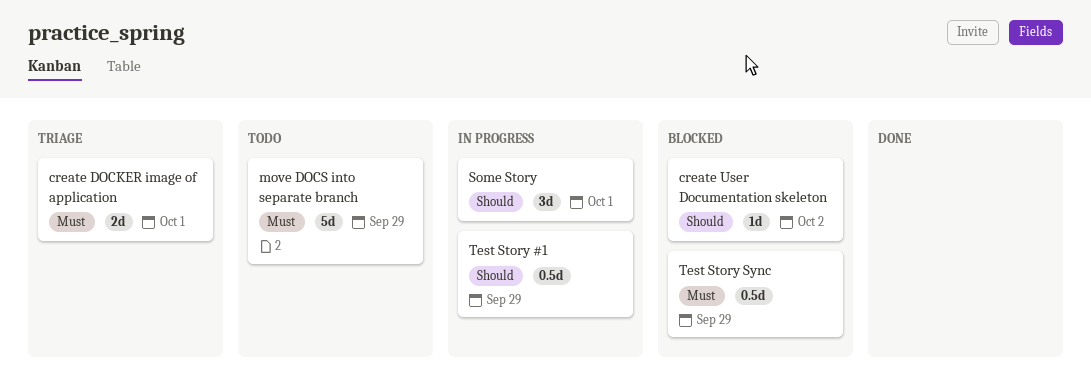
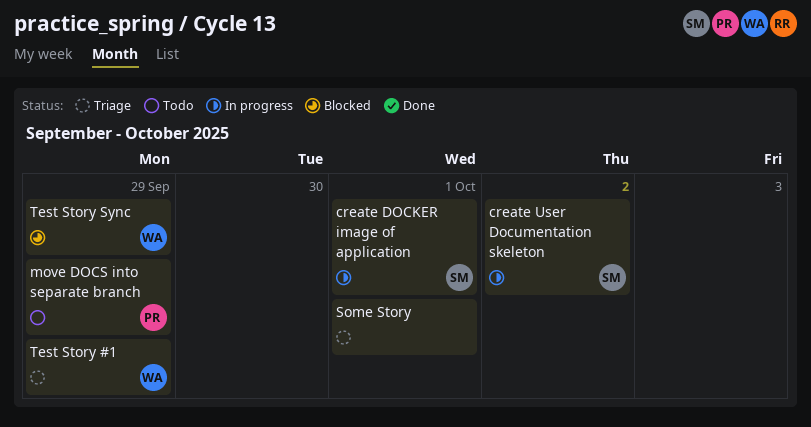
create DOCKER image of application, status: Triage -> In progress
create User Documentation skeleton, status: Blocked -> In progress
Some Story, status: In progress -> Triage
Test Story #1, status: In progress -> Triage

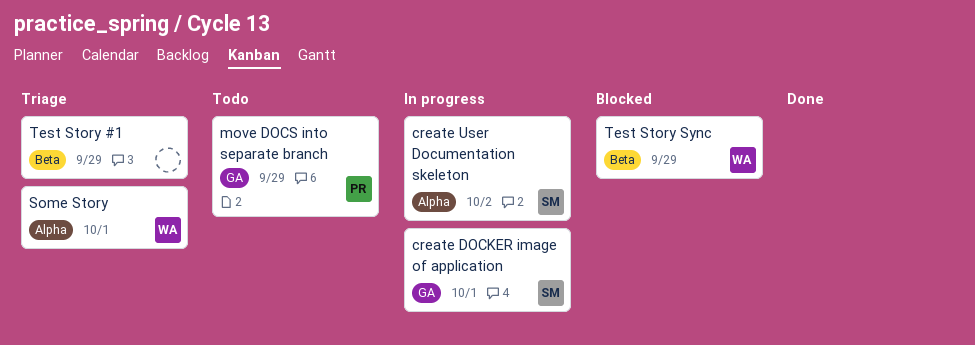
Some Story, owner: none -> WA
Test Story #1, owner: WA -> none

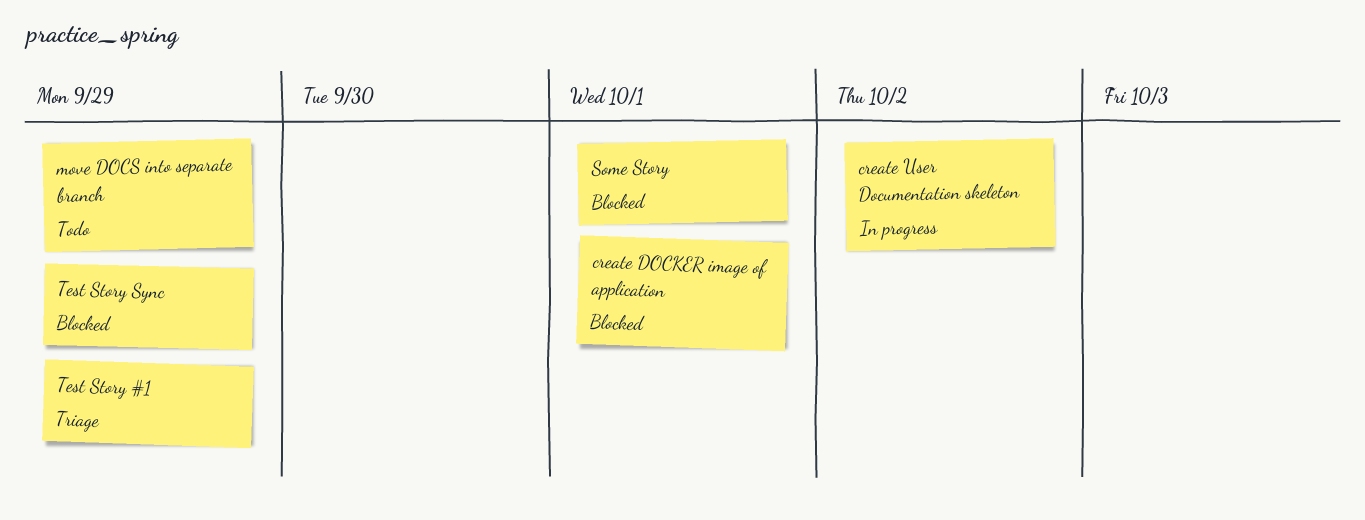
create DOCKER image of application, status: In progress -> Blocked
Some Story, status: Triage -> Blocked

